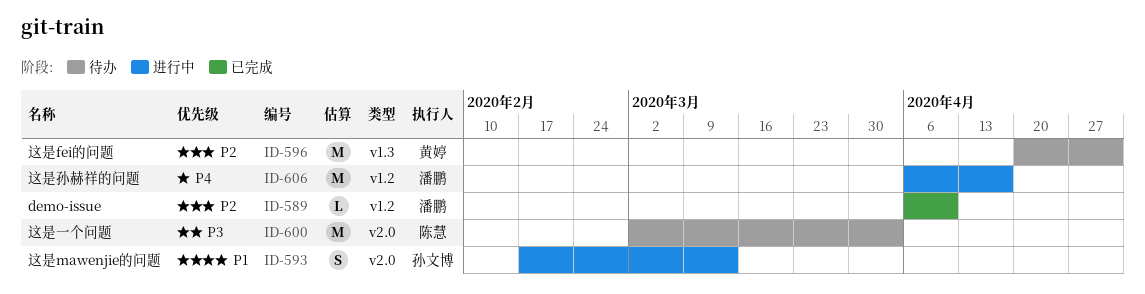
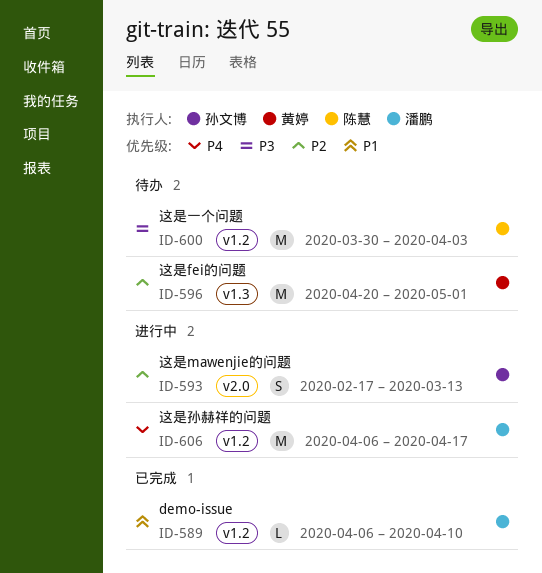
ID-589, priority: P2 -> P1
ID-593, priority: P1 -> P2
ID-600, label: v2.0 -> v1.2
ID-600, start: Mar 2 -> Mar 30

